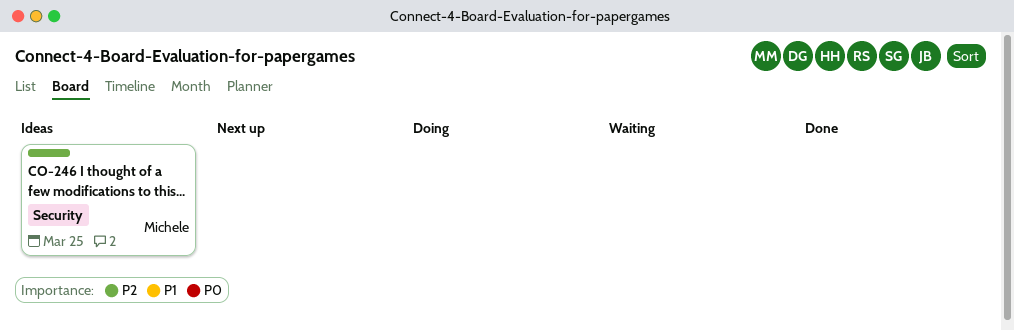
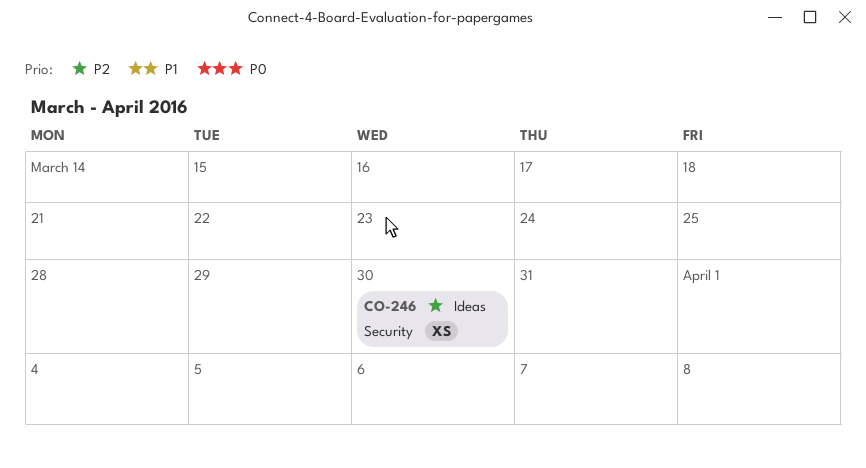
CO-246, due: Mar 25 -> Mar 30

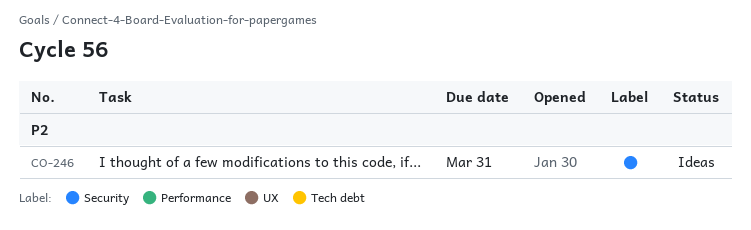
CO-246, due: Mar 30 -> Mar 31

